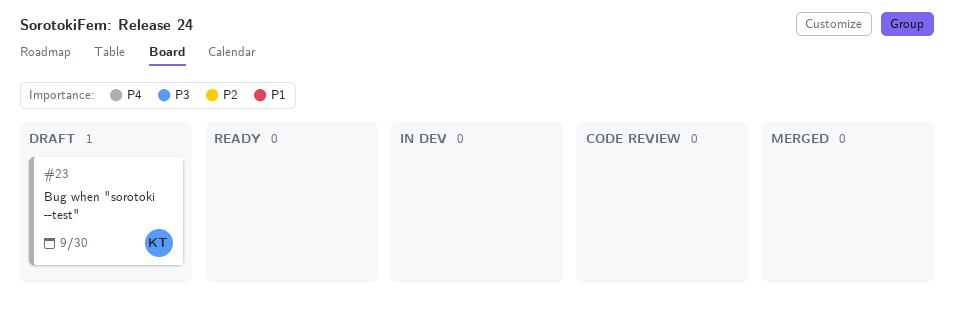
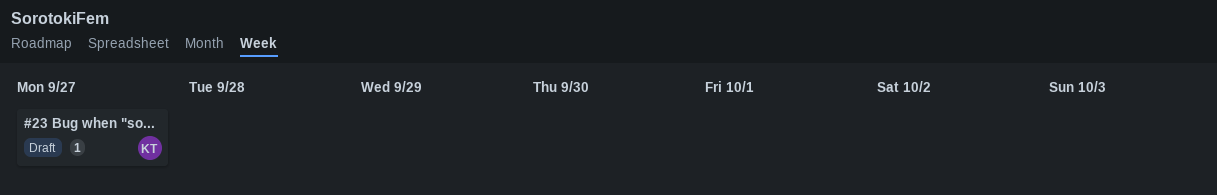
#23, due: Sep 30 -> Sep 27

